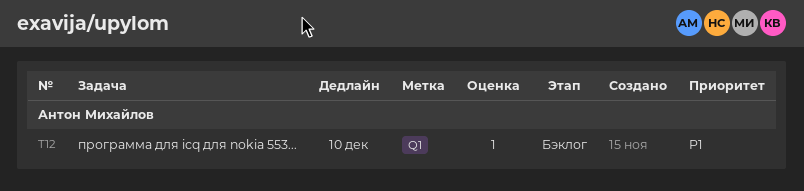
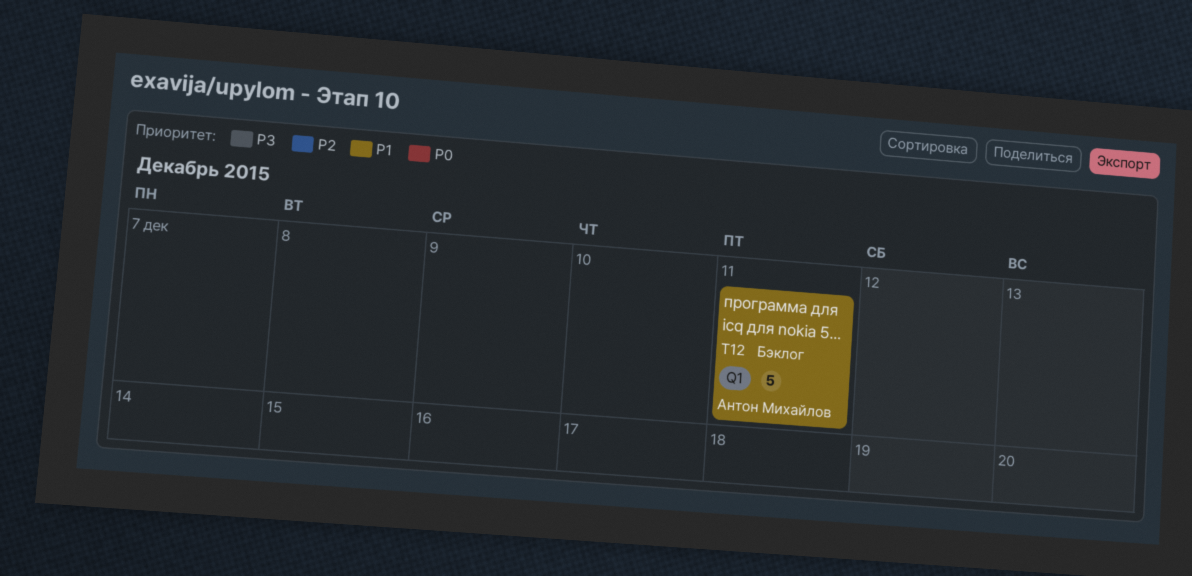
T12, estimate: 1 -> 5
T12, due: Dec 10 -> Dec 11

